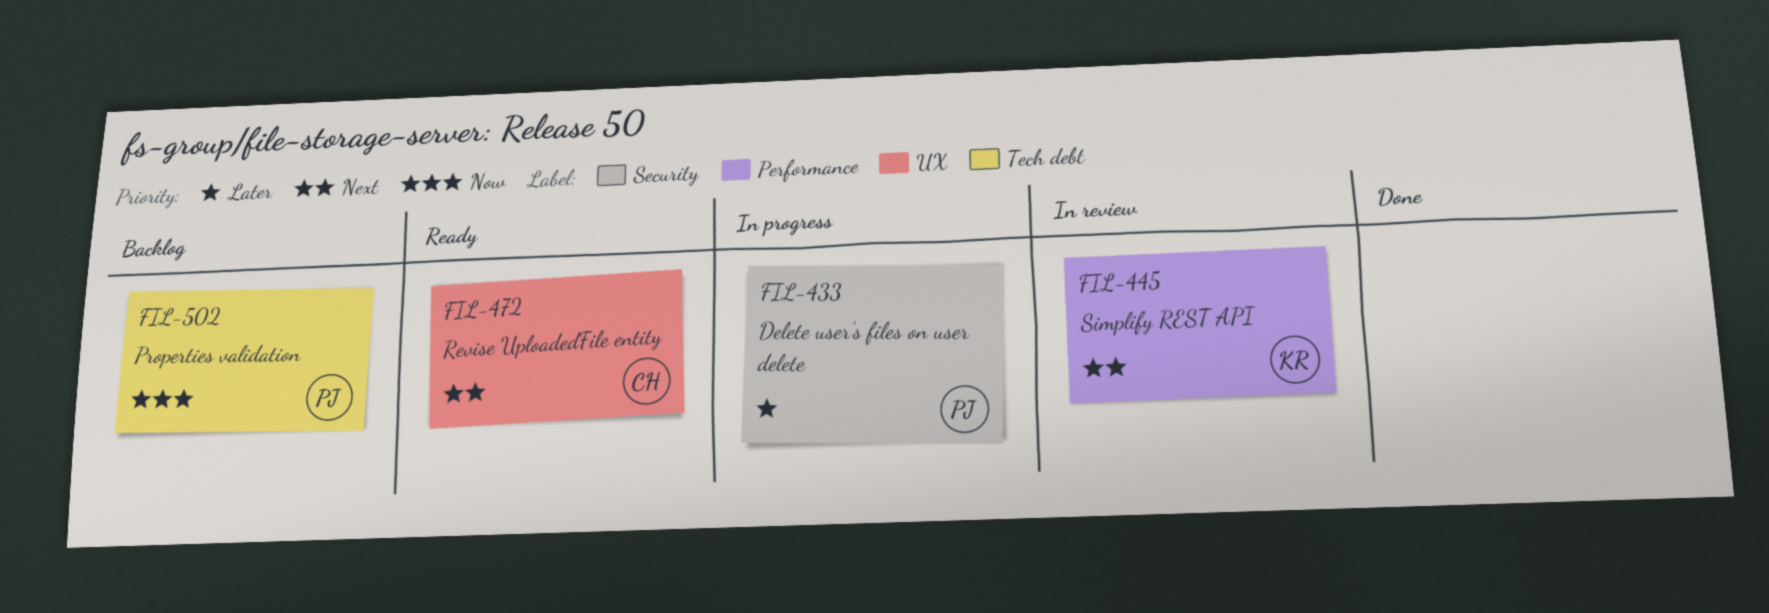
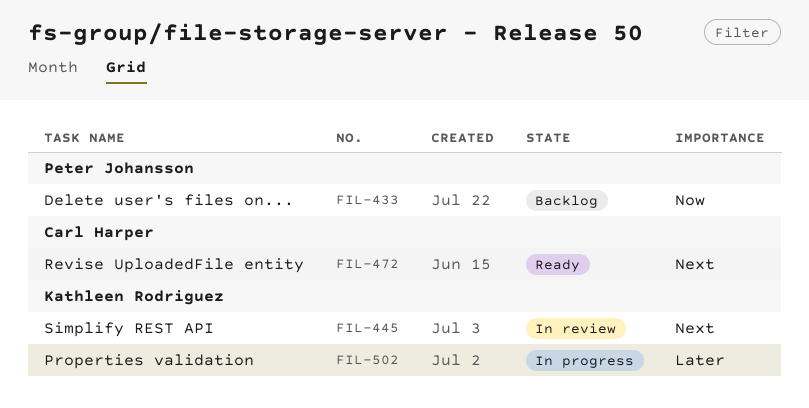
FIL-433, status: In progress -> Backlog
FIL-433, priority: Later -> Now
FIL-502, status: Backlog -> In progress
FIL-502, owner: Peter Johansson -> Kathleen Rodriguez
FIL-502, priority: Now -> Later

